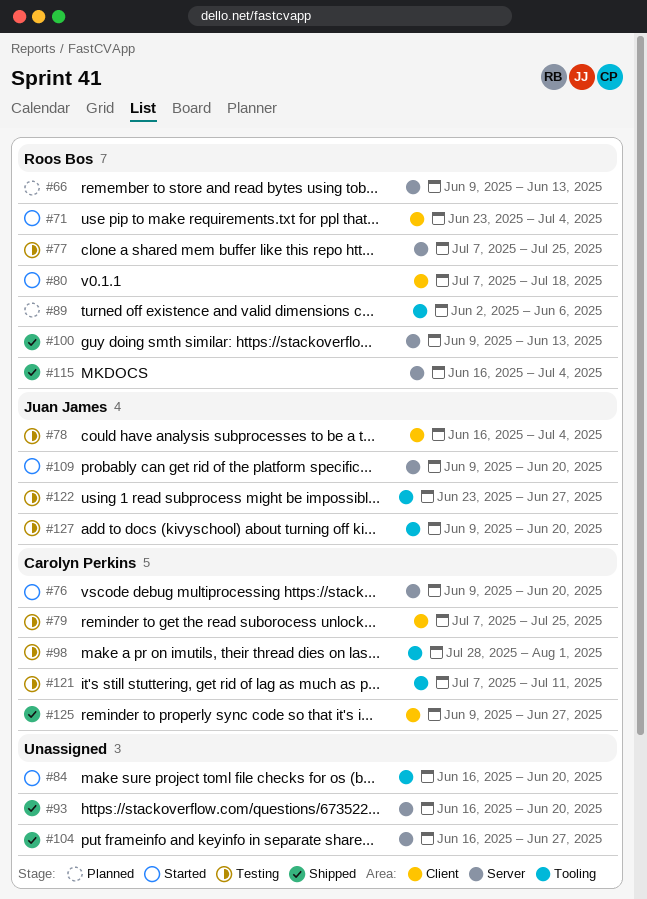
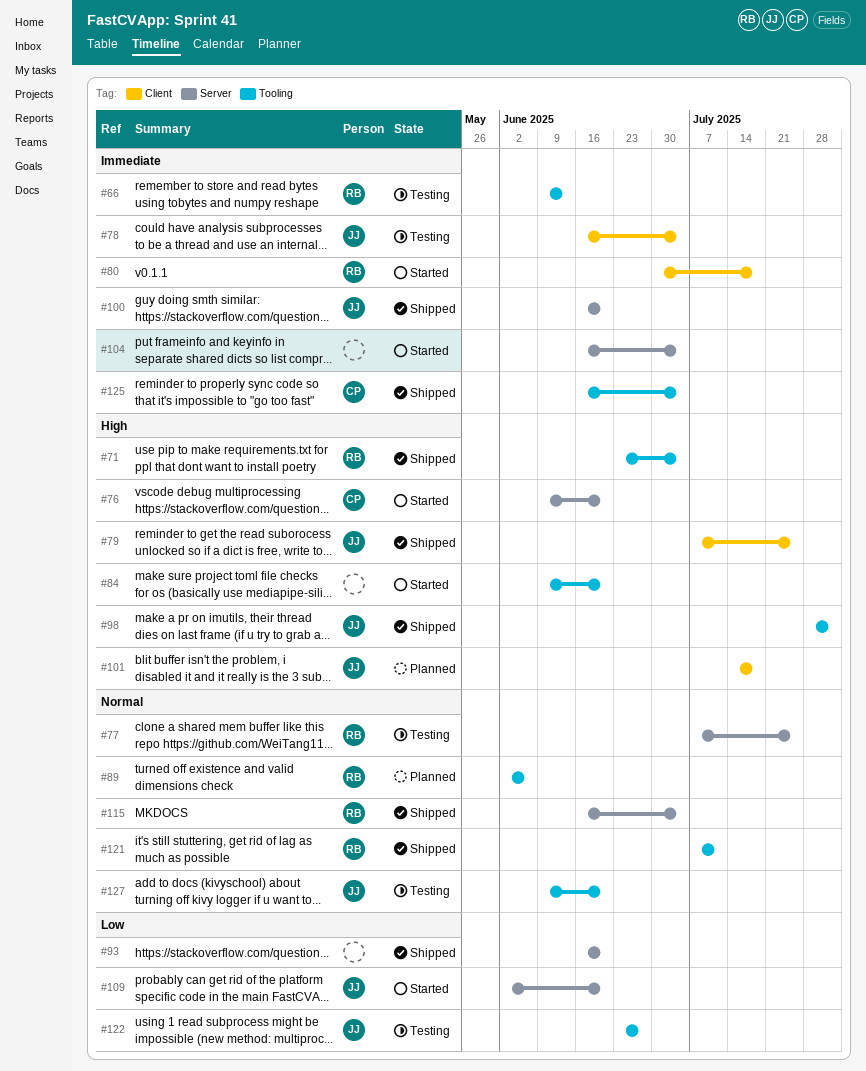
#66, status: Planned -> Testing
#66, label: Server -> Tooling
#71, status: Started -> Shipped
#71, label: Client -> Tooling
#79, status: Testing -> Shipped
#79, owner: Carolyn Perkins -> Juan James
#80, start: Jul 7 -> Jun 30
#84, start: Jun 16 -> Jun 9
#98, status: Testing -> Shipped
#98, owner: Carolyn Perkins -> Juan James
#100, owner: Roos Bos -> Juan James
#100, start: Jun 9 -> Jun 16
#100, due: Jun 13 -> Jun 20
#101: none -> present
#104, status: Shipped -> Started
#104, due: Jun 27 -> Jul 4
#109, start: Jun 9 -> Jun 2
#121, status: Testing -> Shipped
#121, owner: Carolyn Perkins -> Roos Bos
#125, label: Client -> Tooling
#125, start: Jun 9 -> Jun 16
#125, due: Jun 27 -> Jul 4

